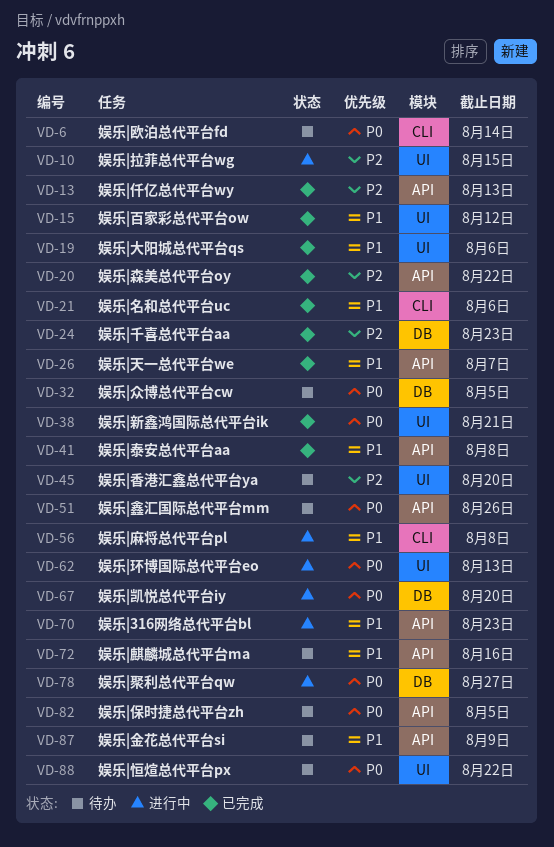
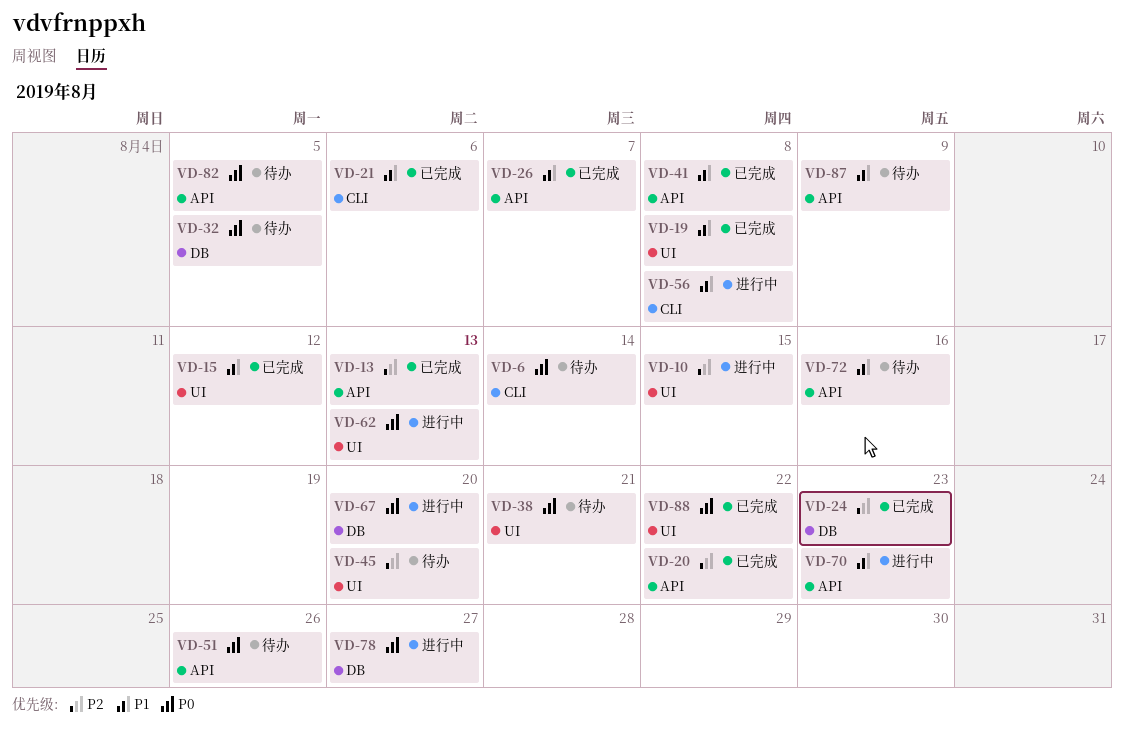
VD-19, due: Aug 6 -> Aug 8
VD-38, status: 已完成 -> 待办
VD-88, status: 待办 -> 已完成

